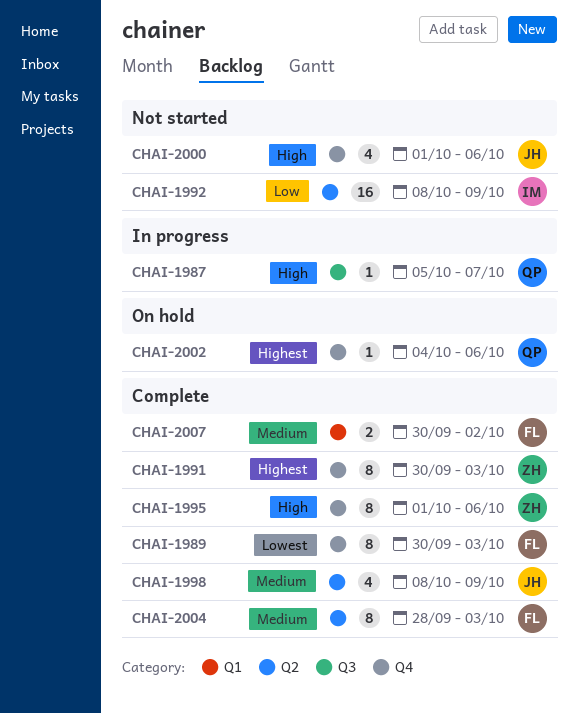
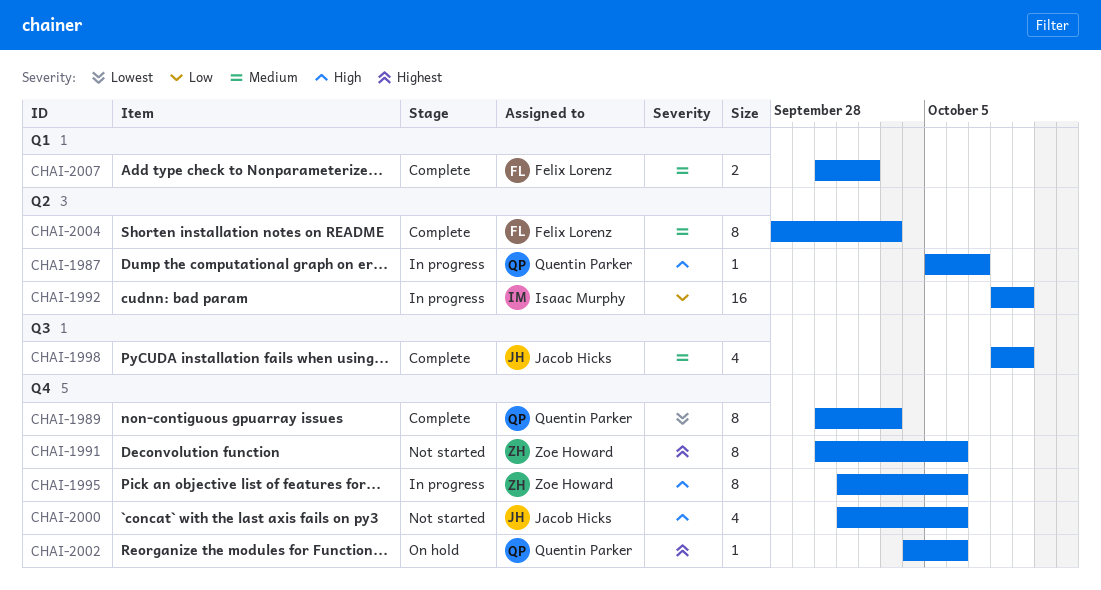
CHAI-1987, label: Q3 -> Q2
CHAI-1989, owner: Felix Lorenz -> Quentin Parker
CHAI-1991, status: Complete -> Not started
CHAI-1991, due: Oct 3 -> Oct 6
CHAI-1992, status: Not started -> In progress
CHAI-1995, status: Complete -> In progress
CHAI-1998, label: Q2 -> Q3

